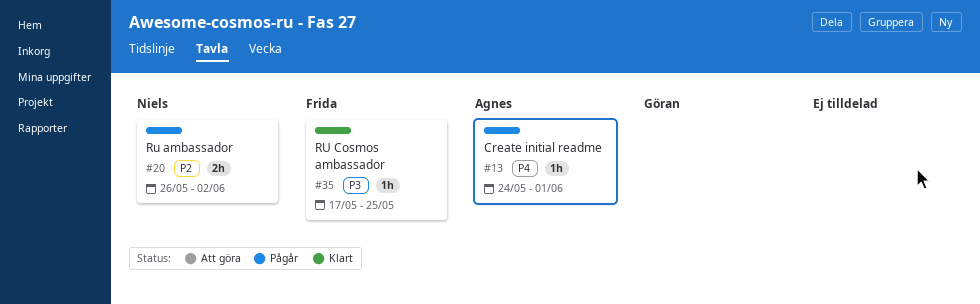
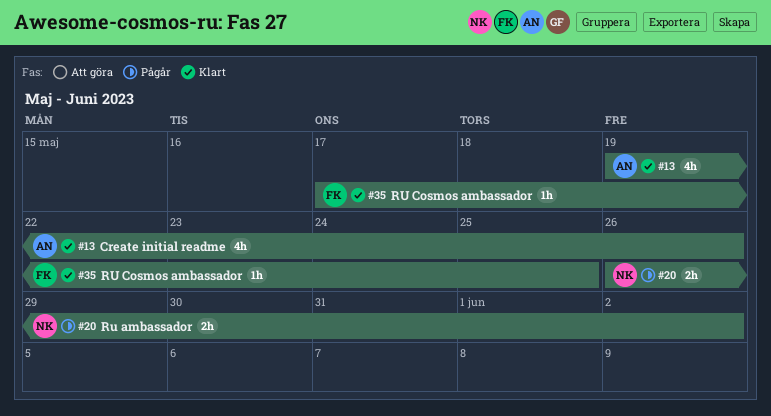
#13, status: Pågår -> Klart
#13, estimate: 1h -> 4h
#13, start: May 24 -> May 19
#13, due: Jun 1 -> May 26

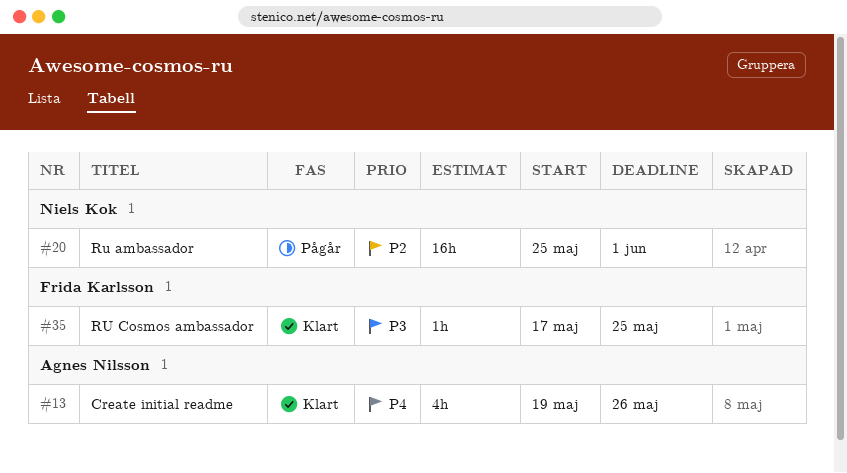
#20, estimate: 2h -> 16h
#20, start: May 26 -> May 25
#20, due: Jun 2 -> Jun 1

